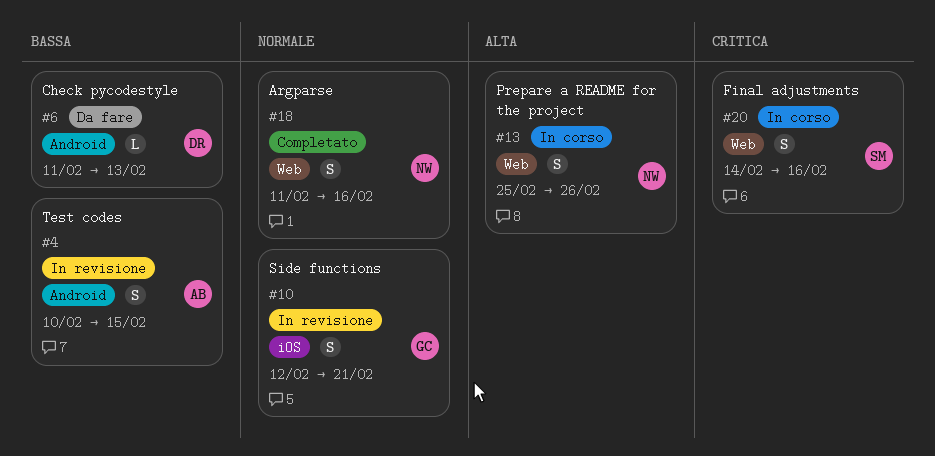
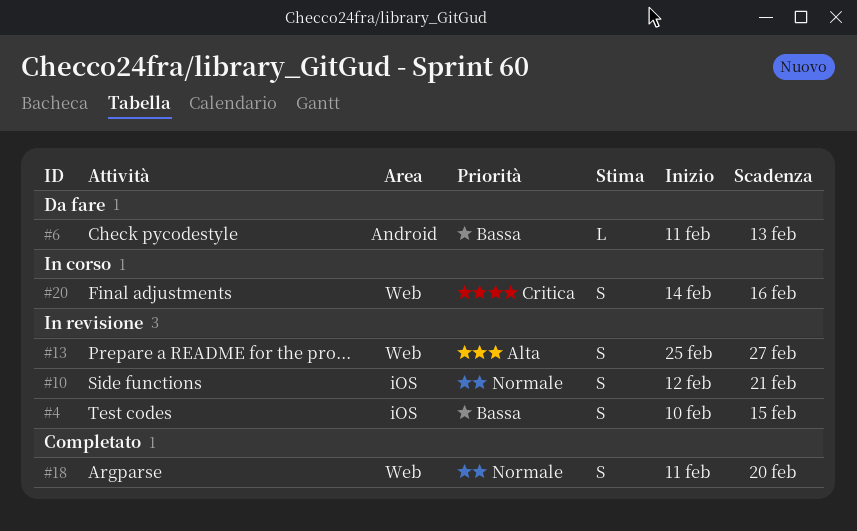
#4, label: Android -> iOS
#13, status: In corso -> In revisione
#13, due: Feb 26 -> Feb 27
#18, due: Feb 16 -> Feb 20

